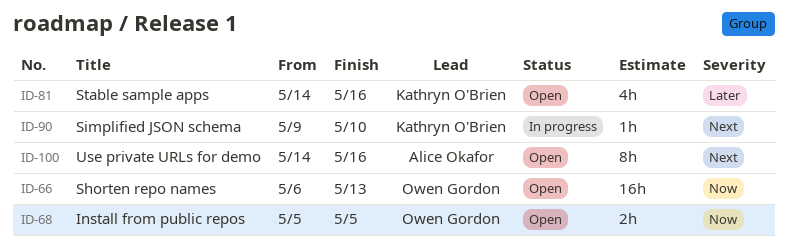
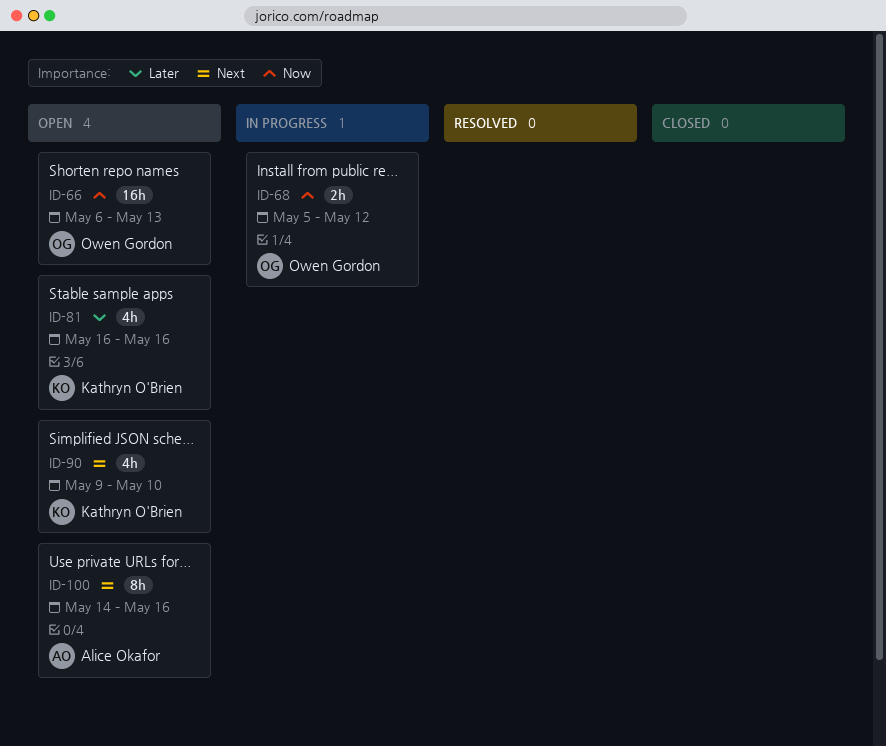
ID-68, status: Open -> In progress
ID-68, due: May 5 -> May 12
ID-81, start: May 14 -> May 16
ID-90, status: In progress -> Open
ID-90, estimate: 1h -> 4h

